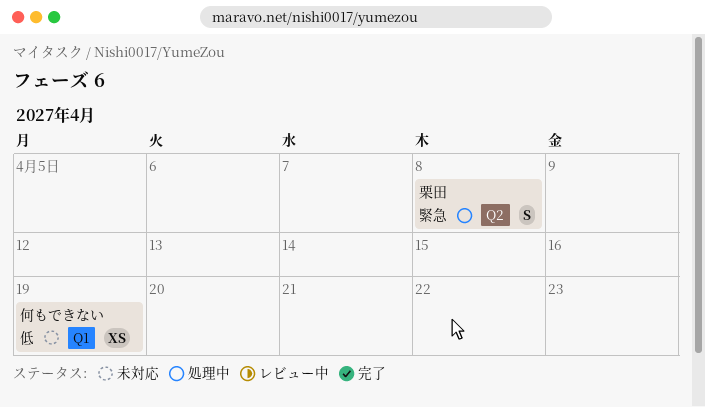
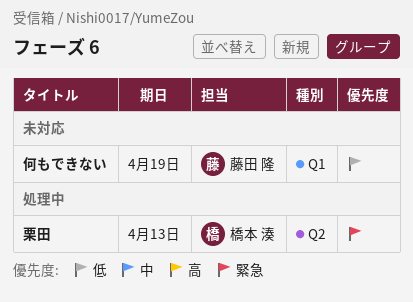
栗田, due: Apr 8 -> Apr 13

